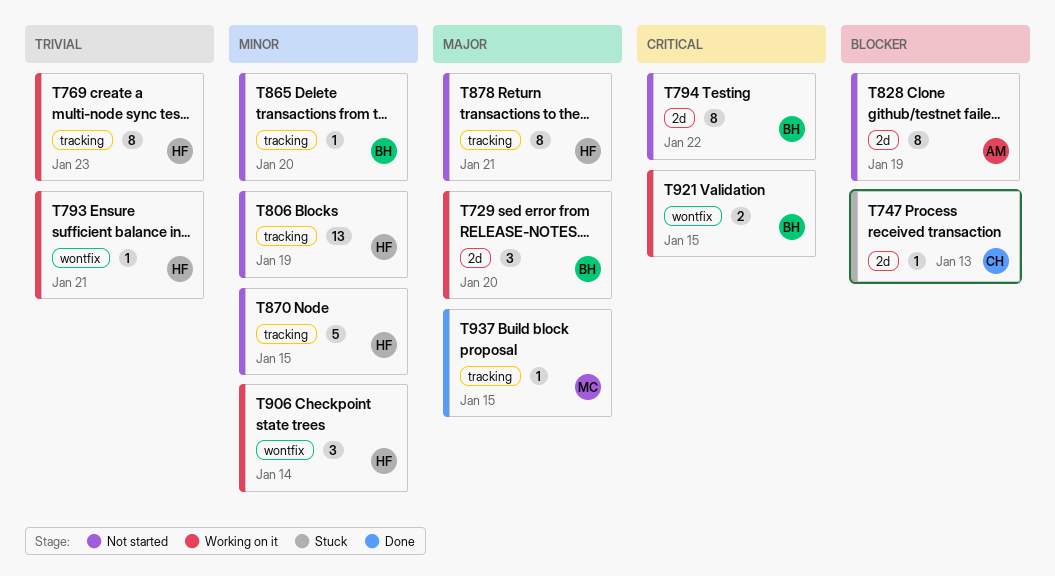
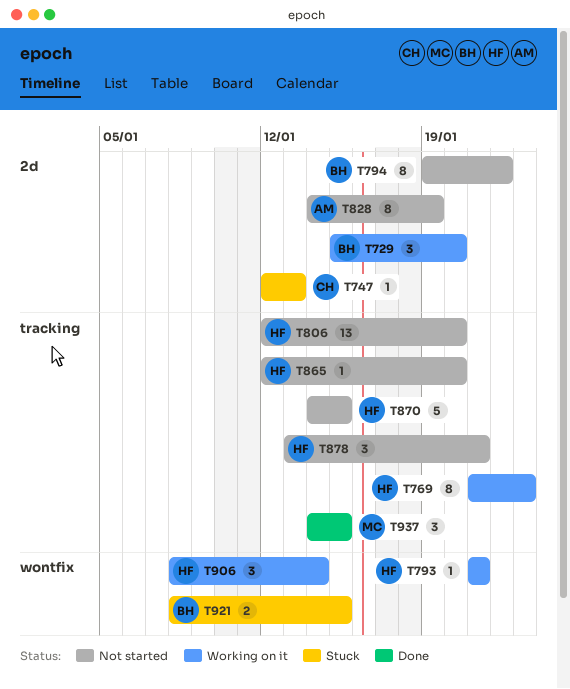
T806, due: Jan 19 -> Jan 20
T865, owner: BH -> HF
T878, estimate: 8 -> 3
T921, status: Working on it -> Stuck
T937, estimate: 1 -> 3

